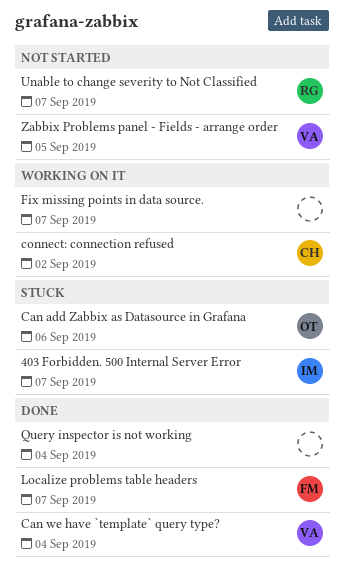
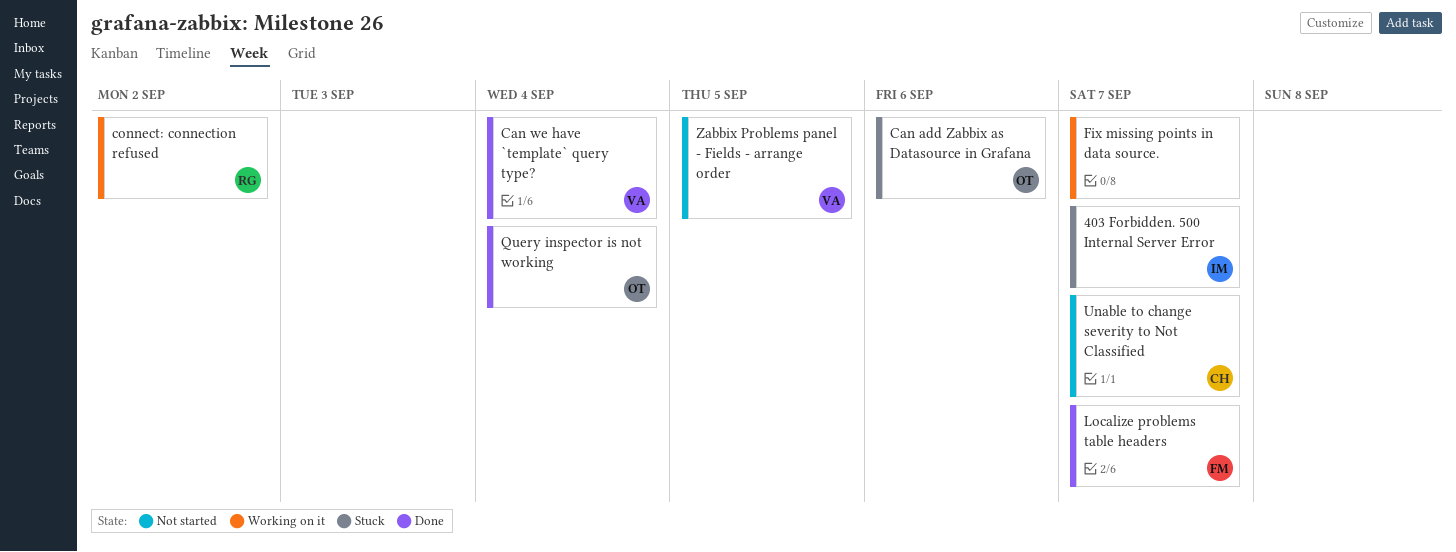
connect: connection refused, owner: CH -> RG
Query inspector is not working, owner: none -> OT
Unable to change severity to Not Classified, owner: RG -> CH

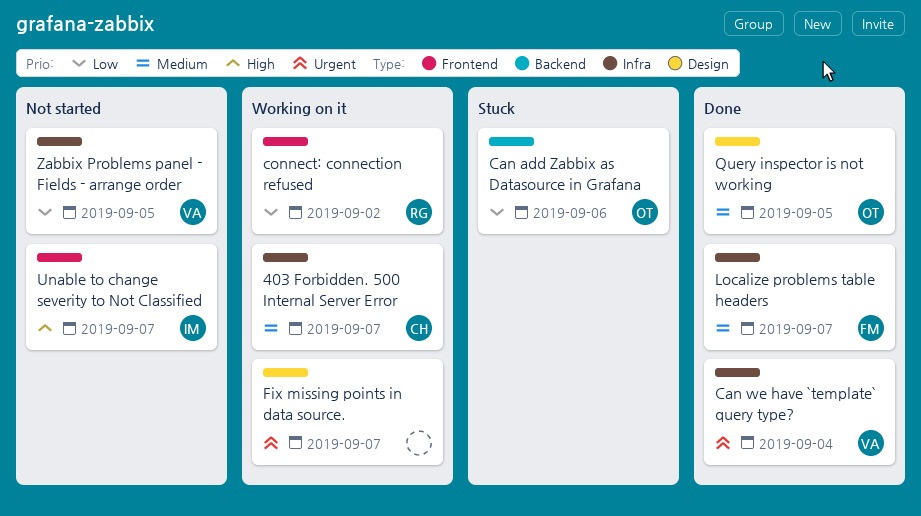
403 Forbidden. 500 Internal Server Error, status: Stuck -> Working on it
403 Forbidden. 500 Internal Server Error, owner: IM -> CH
Query inspector is not working, due: Sep 4 -> Sep 5
Unable to change severity to Not Classified, owner: CH -> IM

